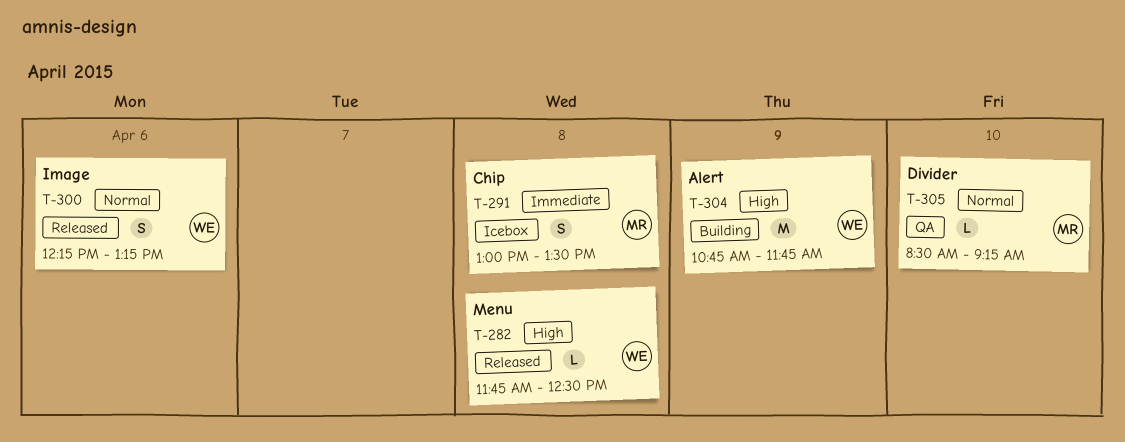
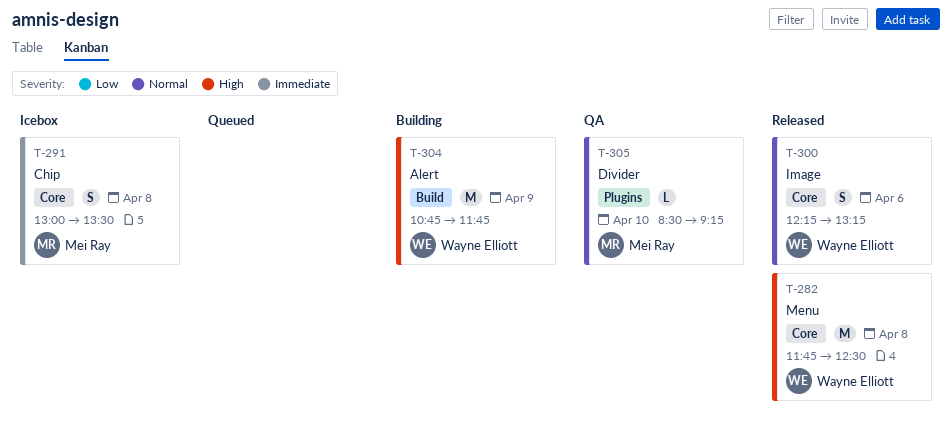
T-282, estimate: L -> M

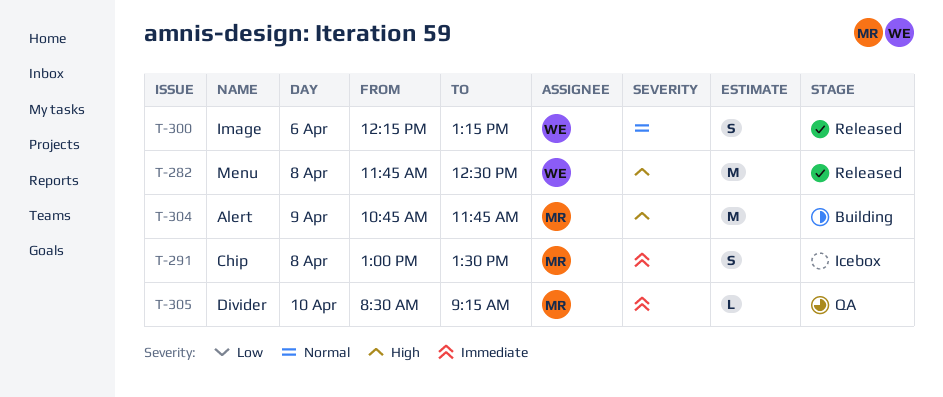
T-304, owner: Wayne Elliott -> Mei Ray
T-305, priority: Normal -> Immediate

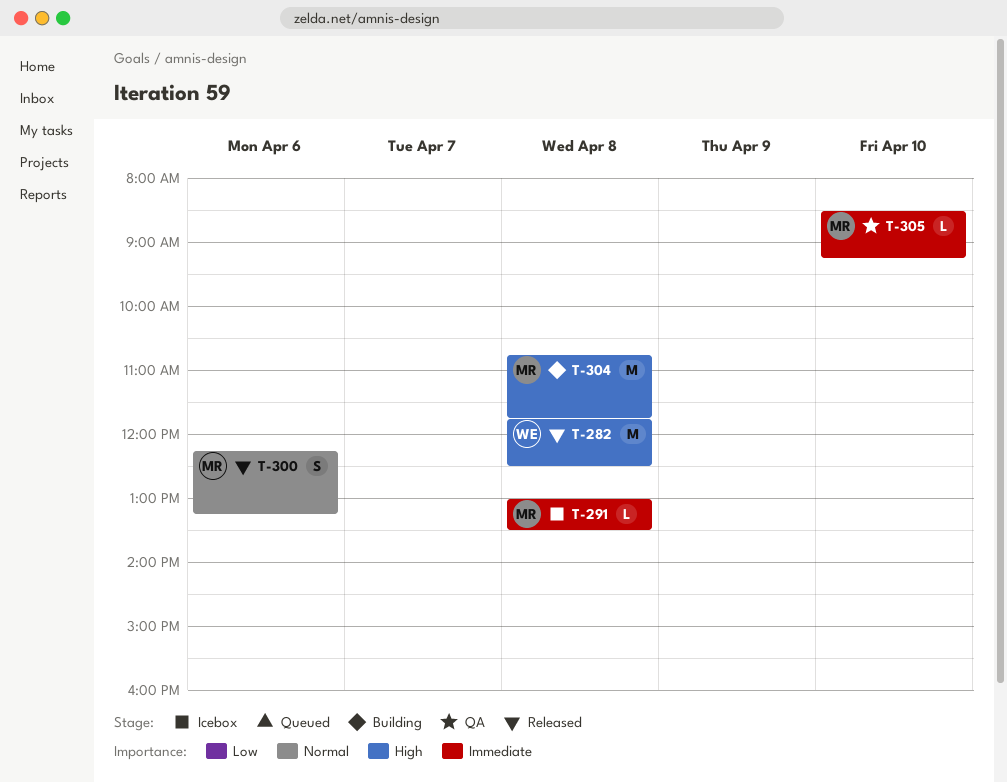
T-291, estimate: S -> L
T-300, owner: WE -> MR
T-304, day: Apr 9 -> Apr 8

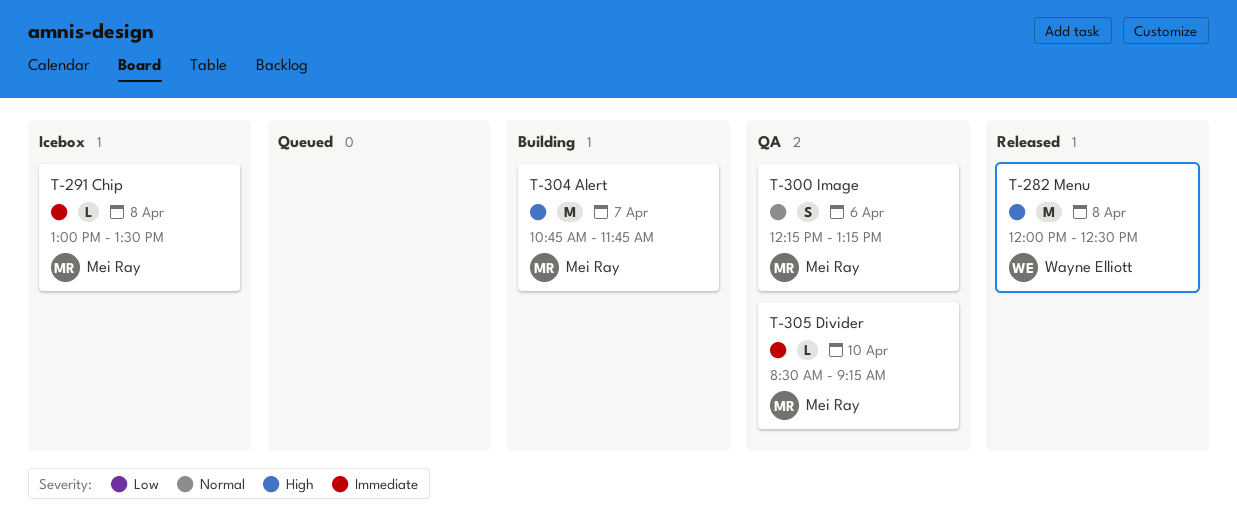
T-282, begins: 11:45 -> 12:00
T-300, status: Released -> QA
T-304, day: Apr 8 -> Apr 7

